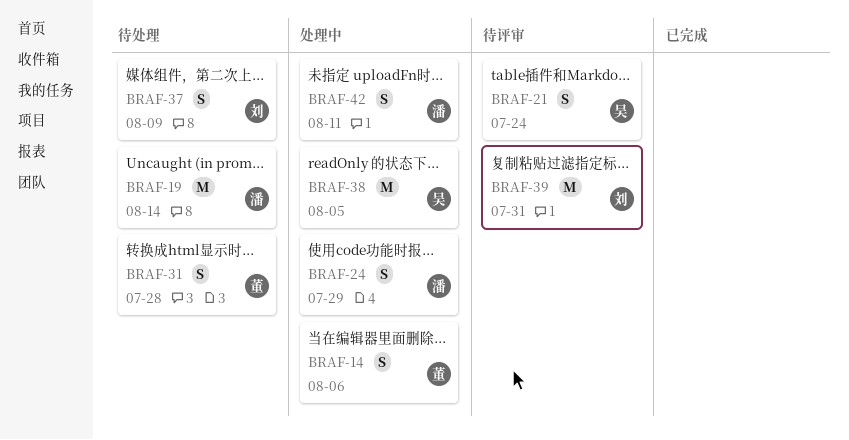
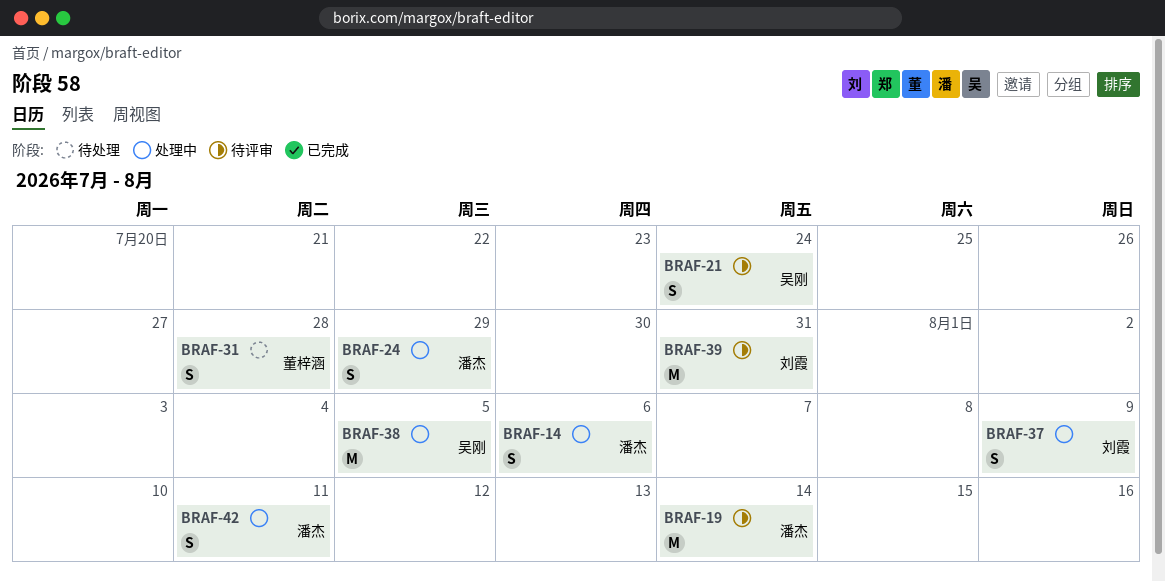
BRAF-14, owner: 董梓涵 -> 潘杰
BRAF-19, status: 待处理 -> 待评审
BRAF-37, status: 待处理 -> 处理中

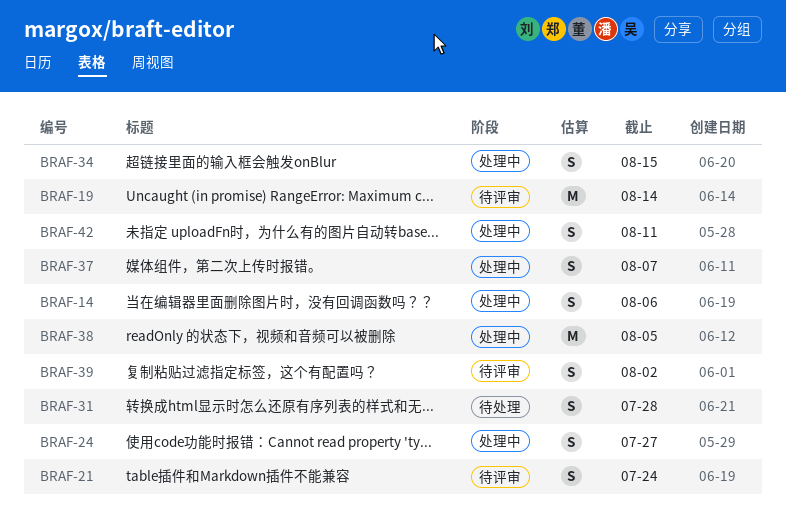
BRAF-24, due: Jul 29 -> Jul 27
BRAF-34: none -> present
BRAF-37, due: Aug 9 -> Aug 7
BRAF-39, estimate: M -> S
BRAF-39, due: Jul 31 -> Aug 2

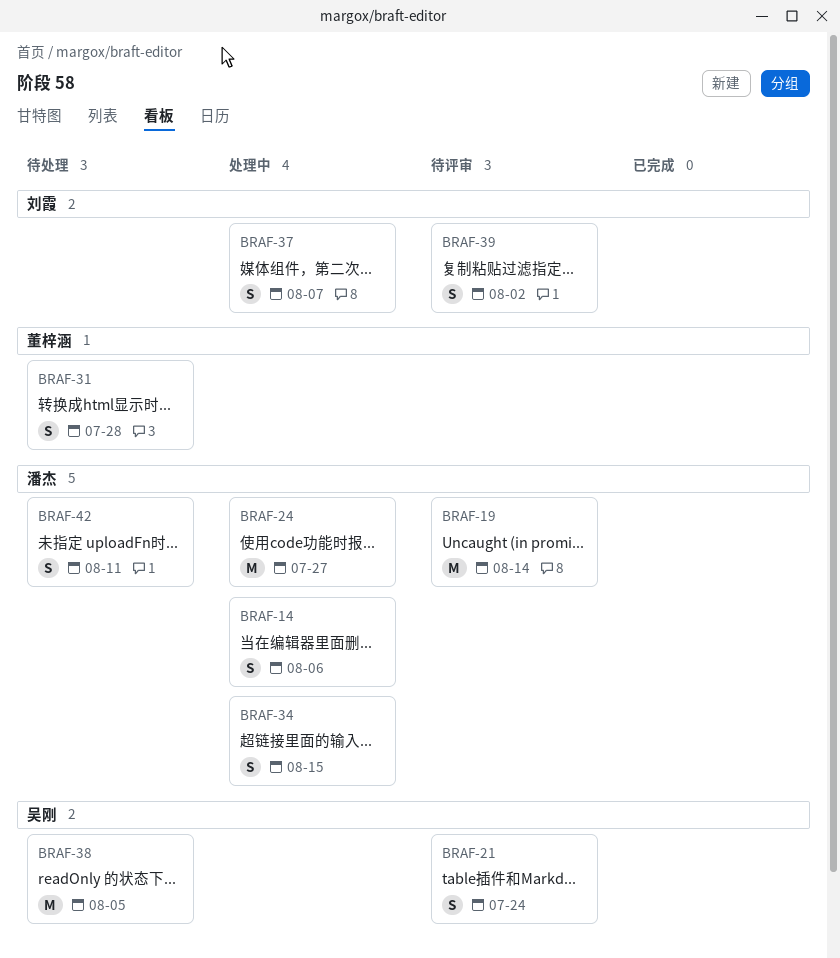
BRAF-24, estimate: S -> M
BRAF-38, status: 处理中 -> 待处理
BRAF-42, status: 处理中 -> 待处理

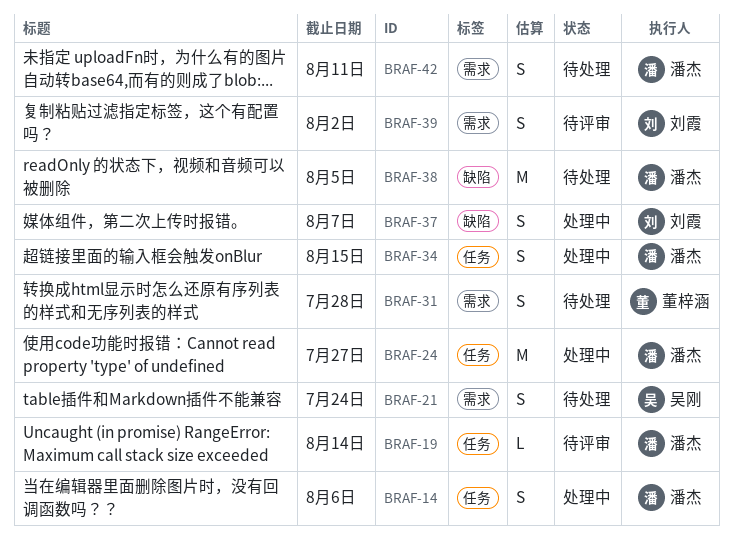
BRAF-19, estimate: M -> L
BRAF-21, status: 待评审 -> 待处理
BRAF-38, owner: 吴刚 -> 潘杰

